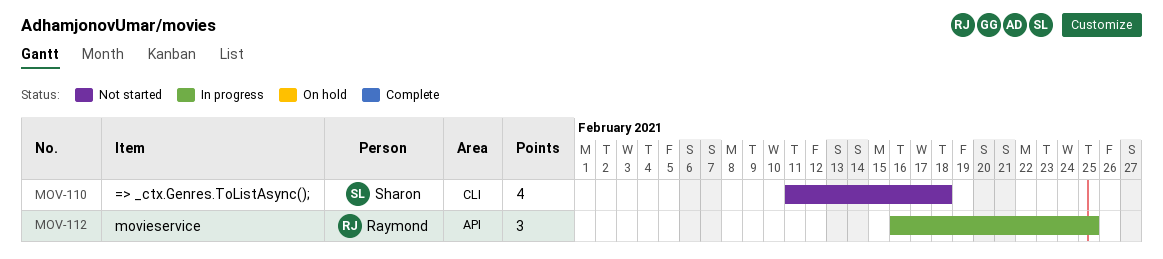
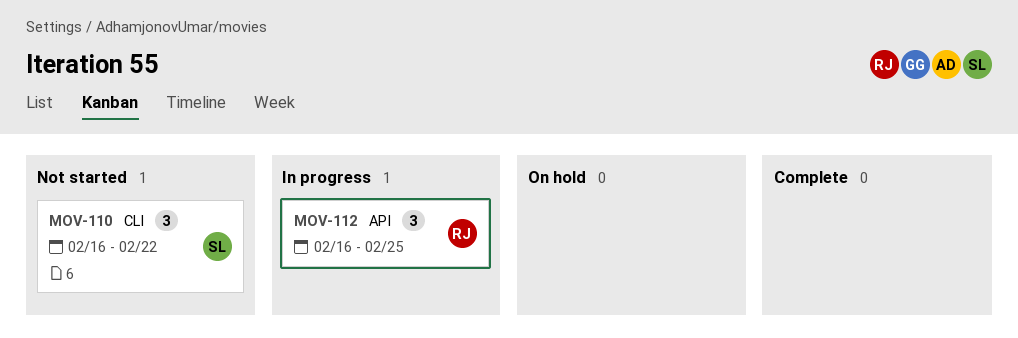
MOV-110, estimate: 4 -> 3
MOV-110, start: Feb 11 -> Feb 16
MOV-110, due: Feb 18 -> Feb 22

